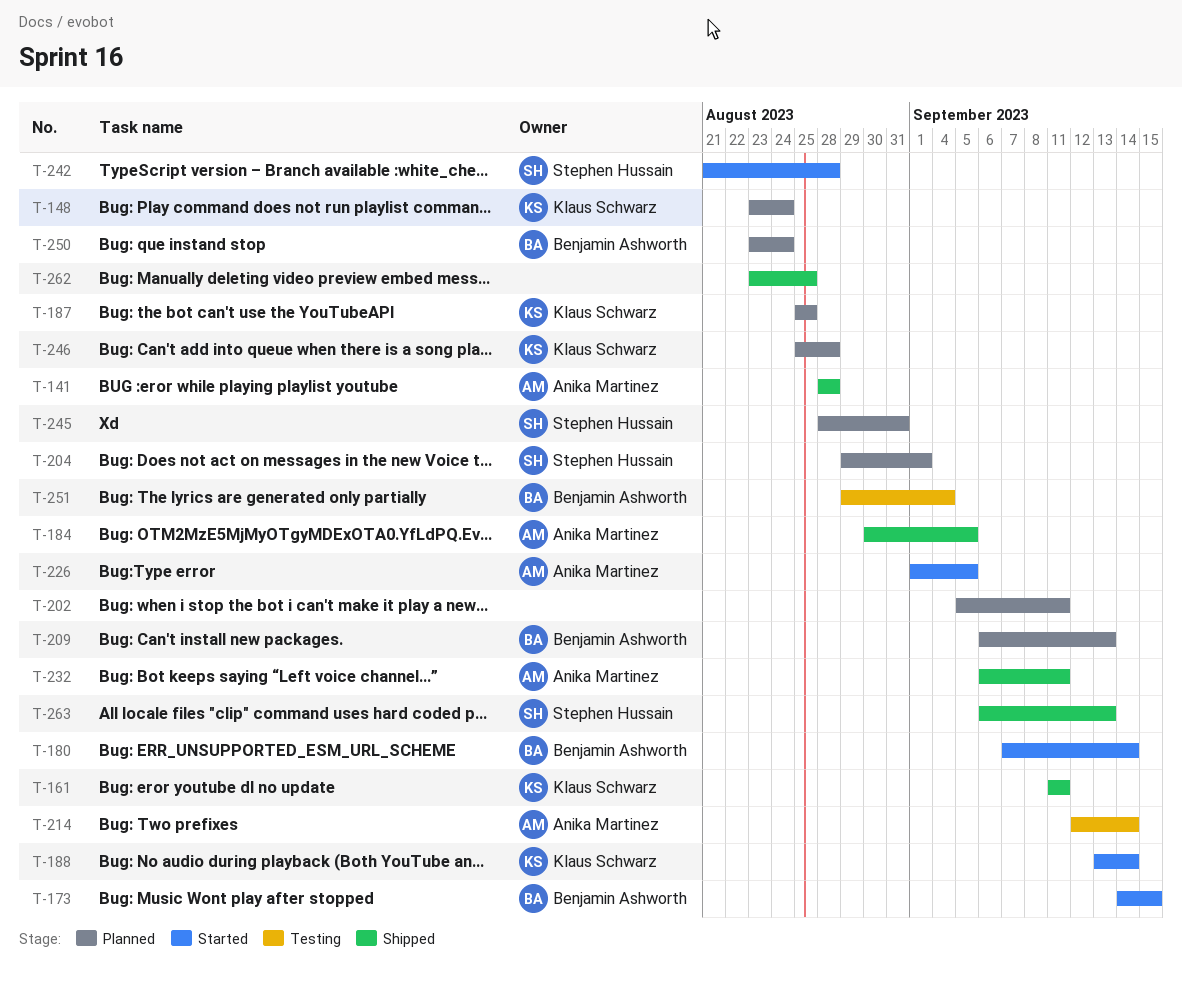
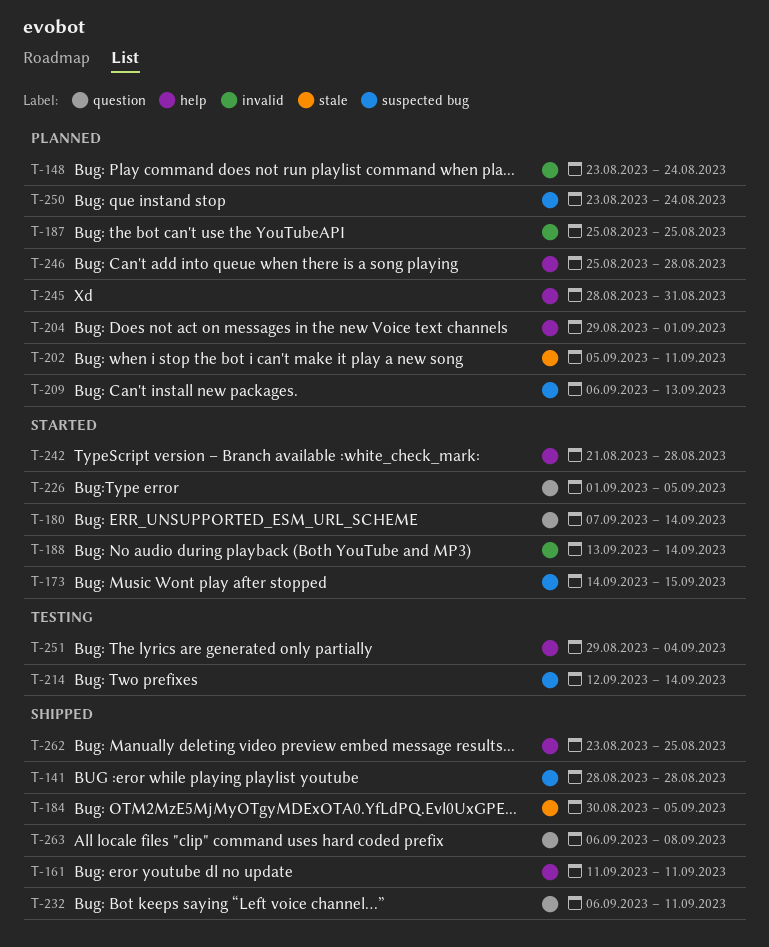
T-263, due: Sep 13 -> Sep 8

